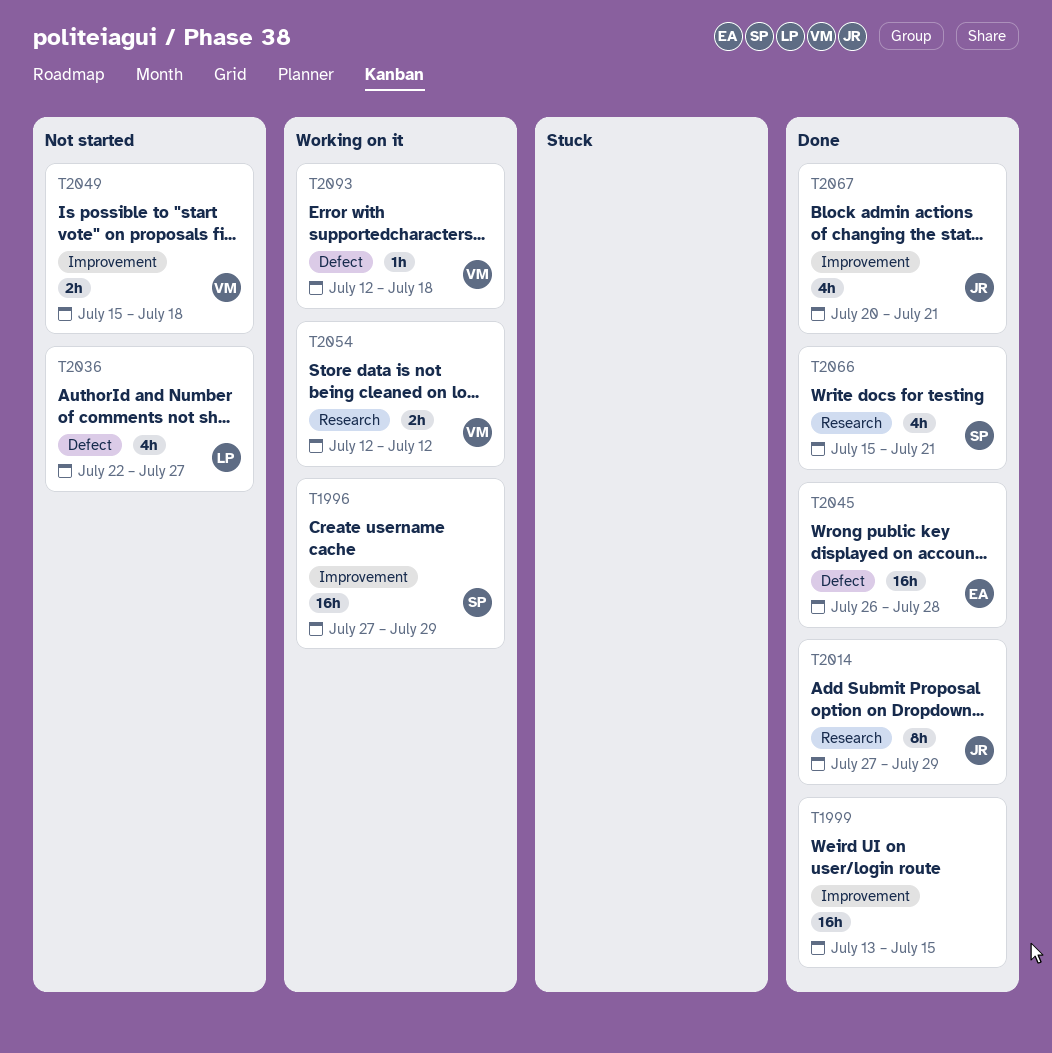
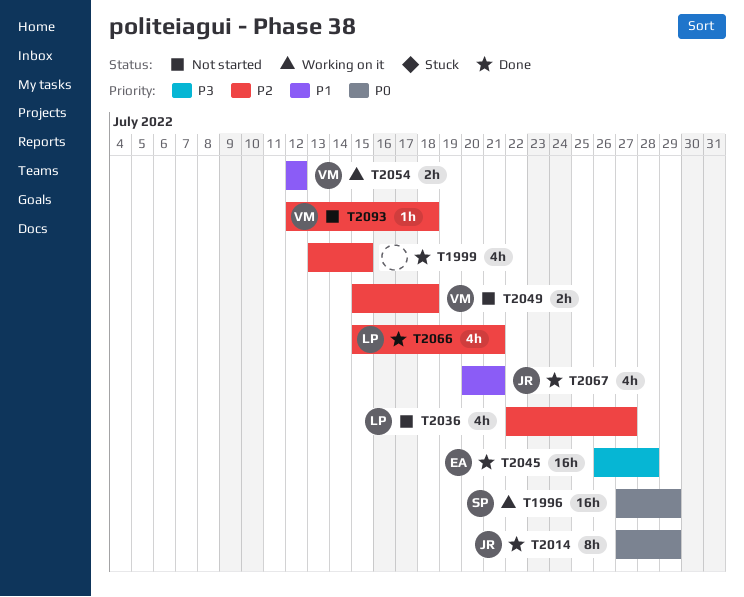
T1999, estimate: 16h -> 4h
T2066, owner: SP -> LP
T2093, status: Working on it -> Not started

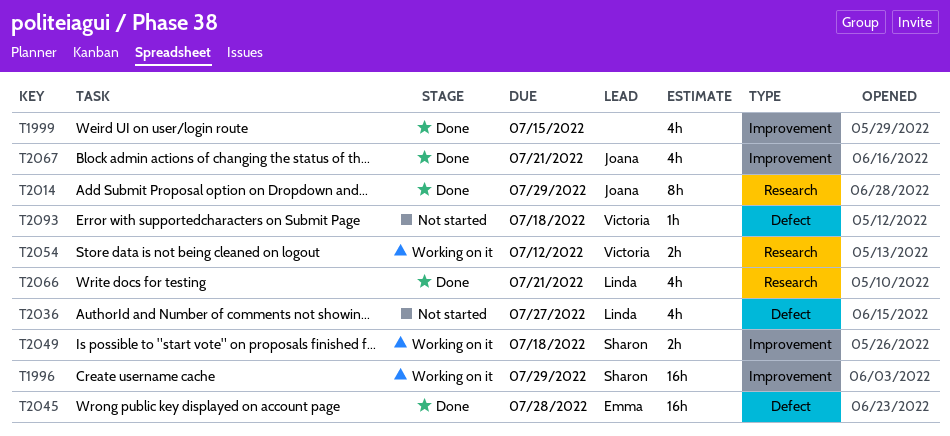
T2049, status: Not started -> Working on it
T2049, owner: Victoria -> Sharon

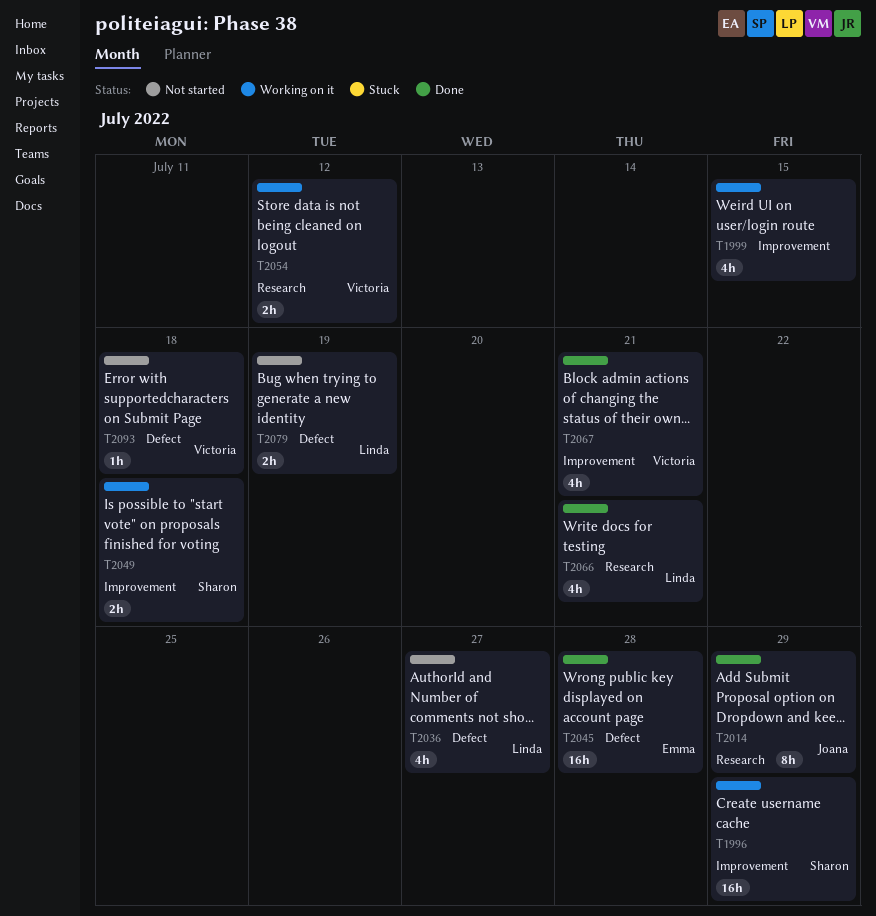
T1999, status: Done -> Working on it
T2067, owner: Joana -> Victoria
T2079: none -> present

